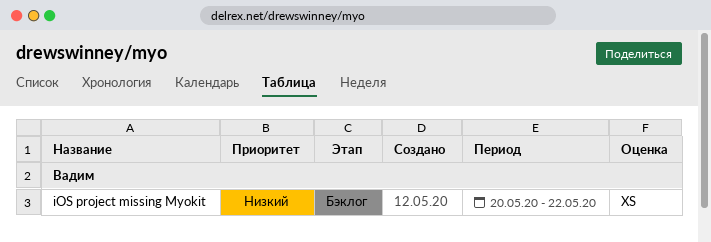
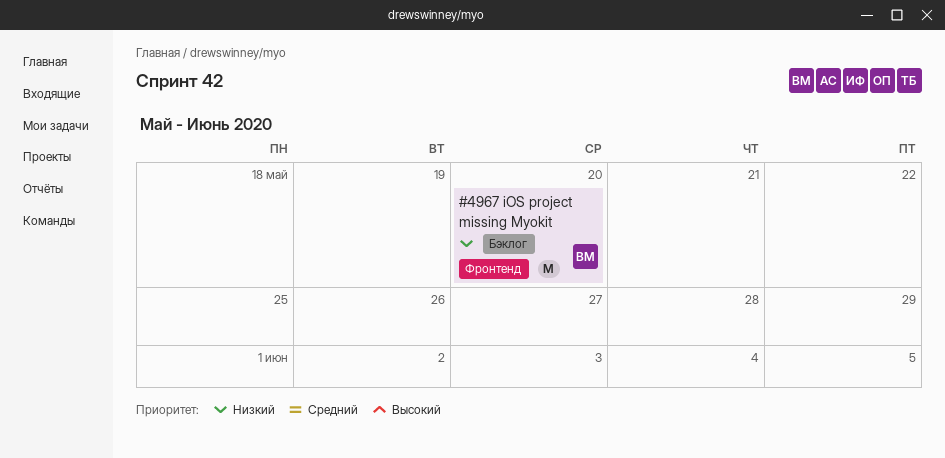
iOS project missing Myokit, estimate: XS -> M
iOS project missing Myokit, due: May 22 -> May 20

